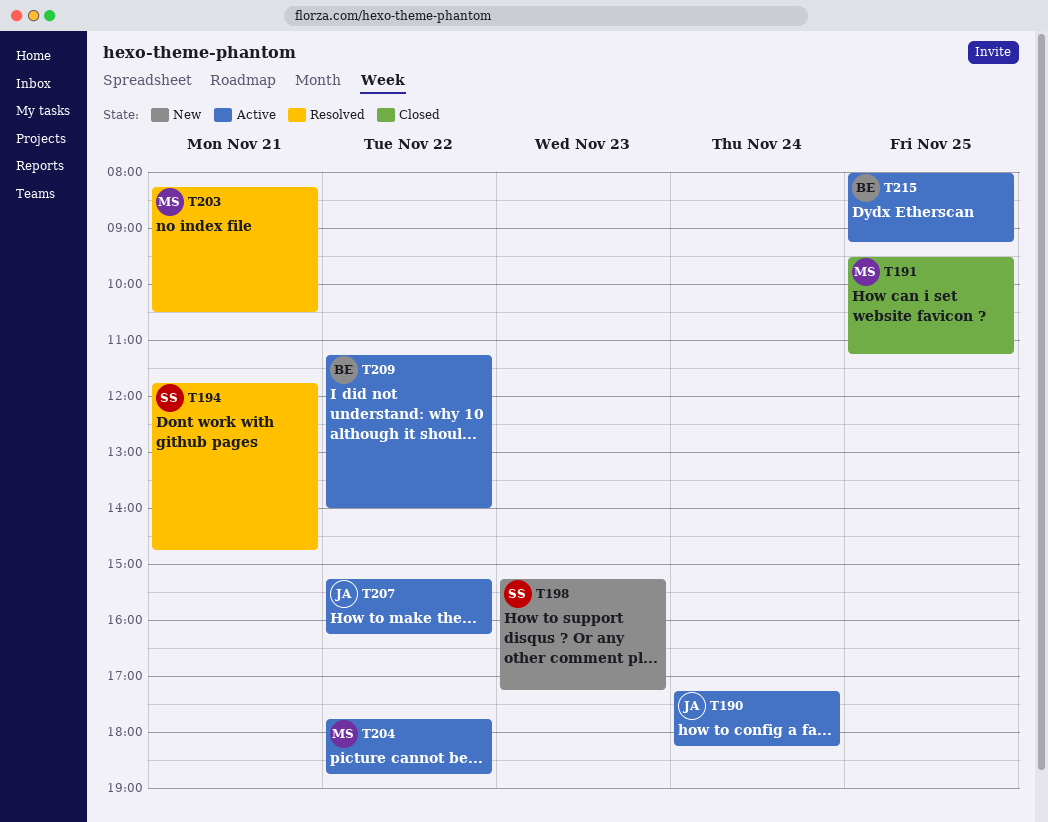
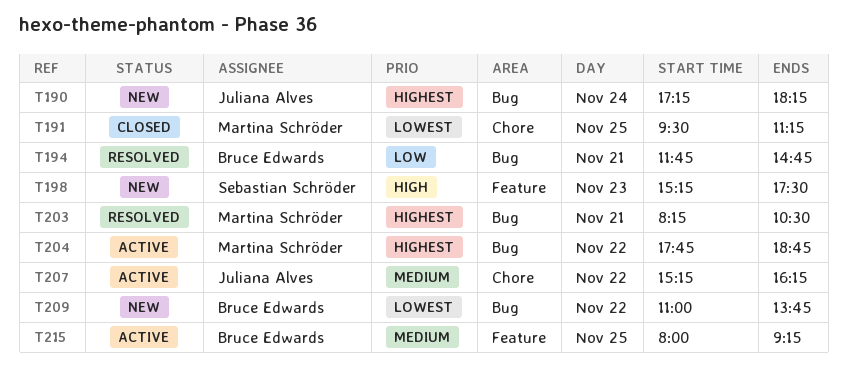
T190, status: Active -> New
T194, owner: Sebastian Schröder -> Bruce Edwards
T198, ends: 17:15 -> 17:30
T209, status: Active -> New
T209, begins: 11:15 -> 11:00
T209, ends: 14:00 -> 13:45

